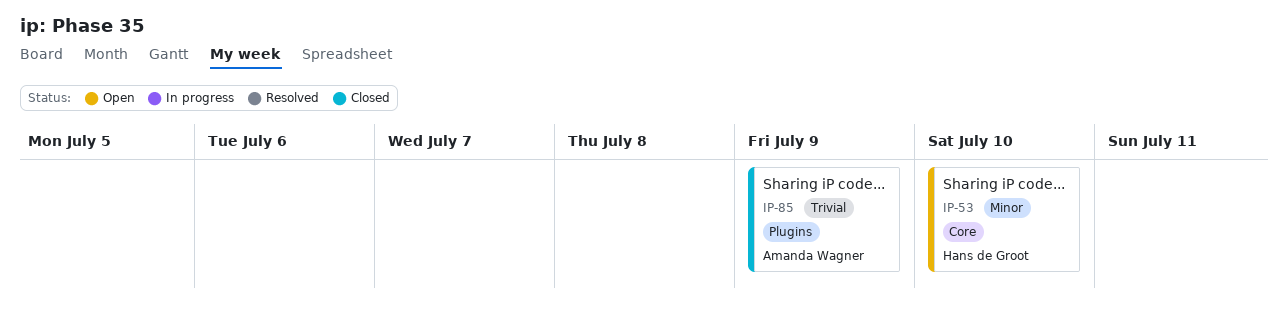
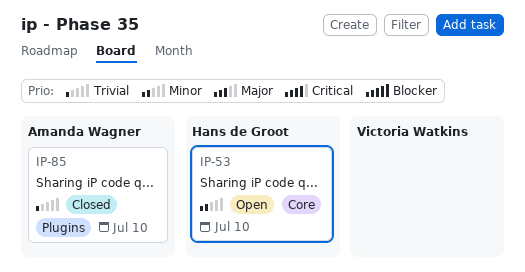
IP-85, due: Jul 9 -> Jul 10

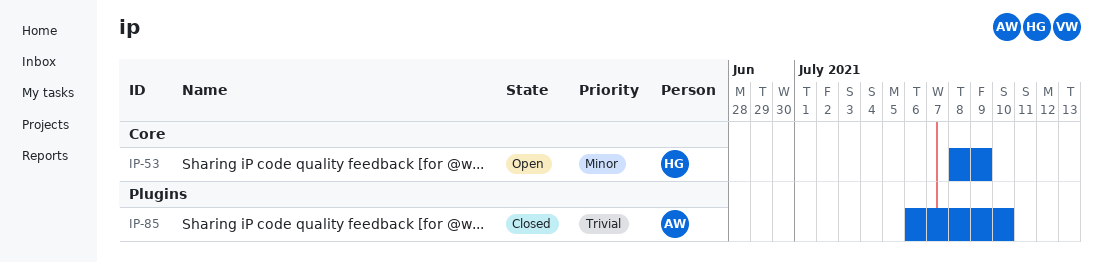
IP-53, due: Jul 10 -> Jul 9

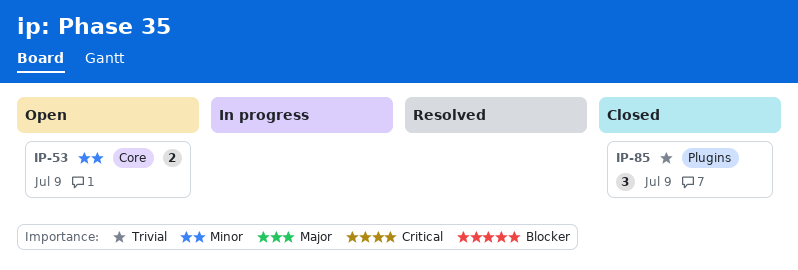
IP-85, due: Jul 10 -> Jul 9

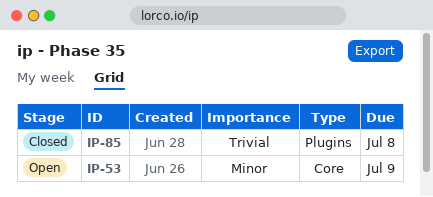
IP-85, due: Jul 9 -> Jul 8

